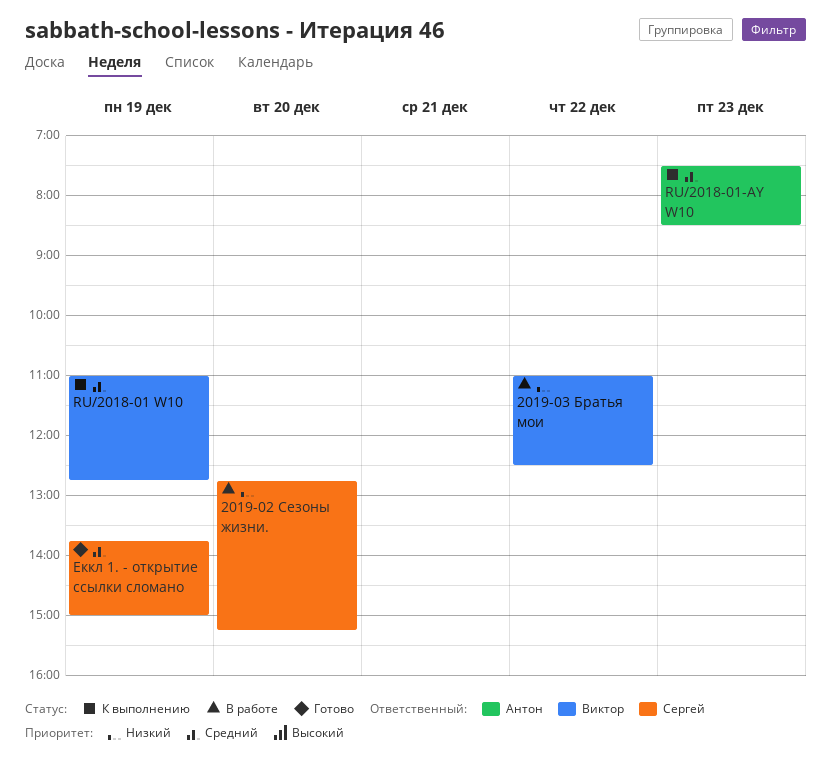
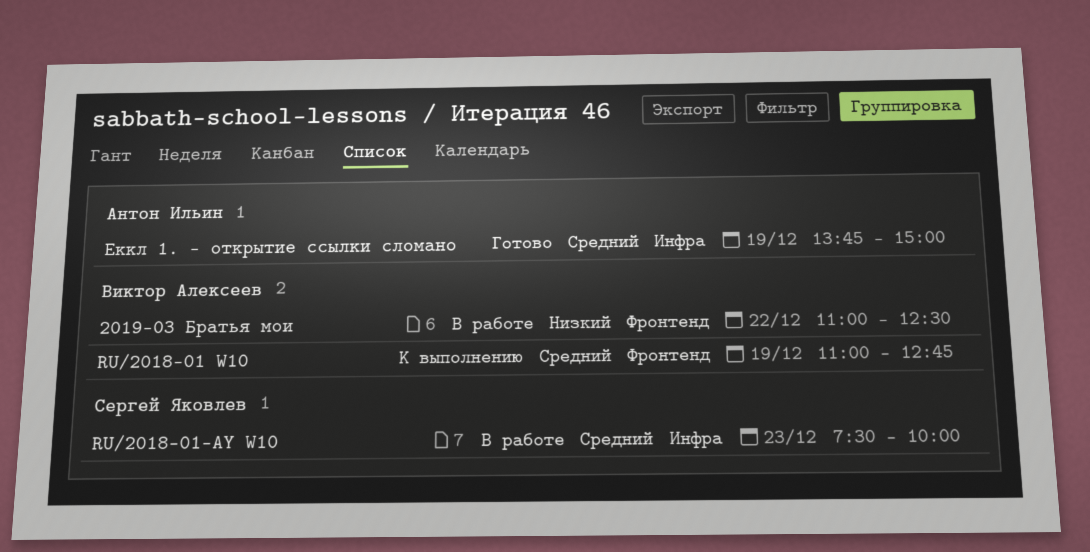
2019-02 Сезоны жизни.: present -> none
RU/2018-01-AY W10, status: К выполнению -> В работе
RU/2018-01-AY W10, owner: Антон Ильин -> Сергей Яковлев
RU/2018-01-AY W10, ends: 08:30 -> 10:00
Еккл 1. - открытие ссылки сломано, owner: Сергей Яковлев -> Антон Ильин

